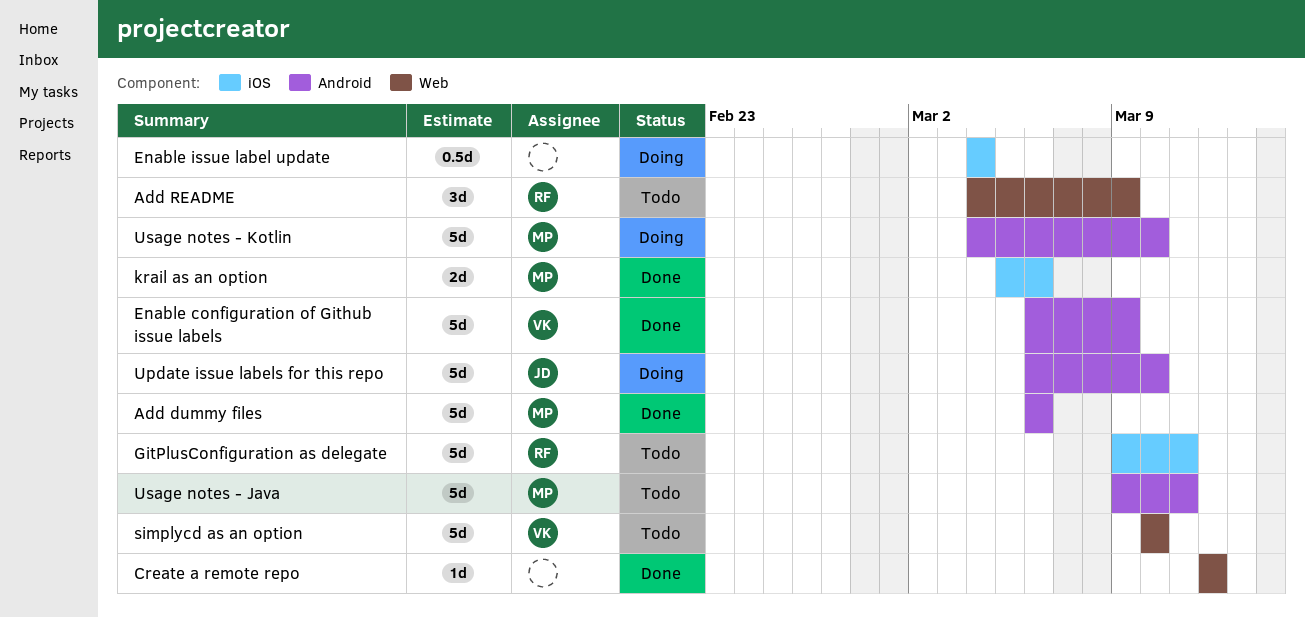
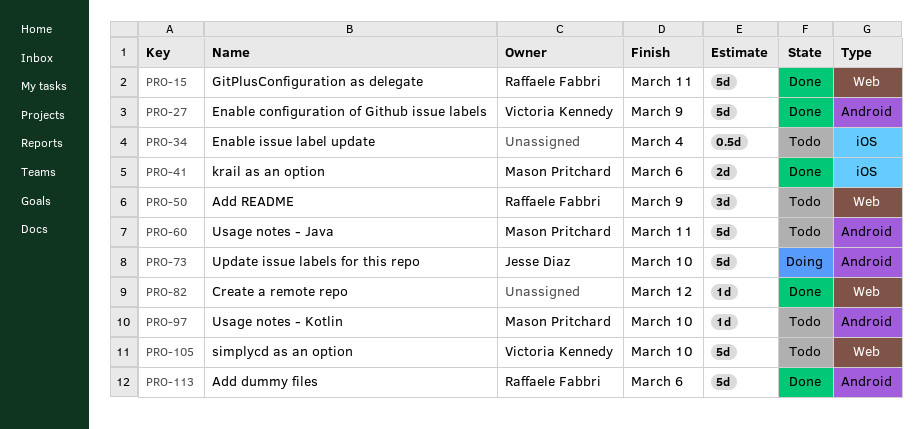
Add dummy files, owner: Mason Pritchard -> Raffaele Fabbri
Enable issue label update, status: Doing -> Todo
GitPlusConfiguration as delegate, status: Todo -> Done
GitPlusConfiguration as delegate, label: iOS -> Web
Usage notes - Kotlin, status: Doing -> Todo
Usage notes - Kotlin, estimate: 5d -> 1d

